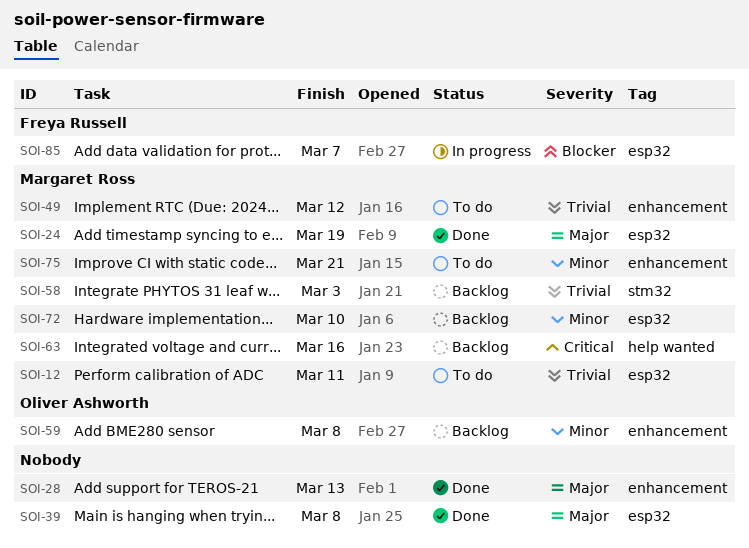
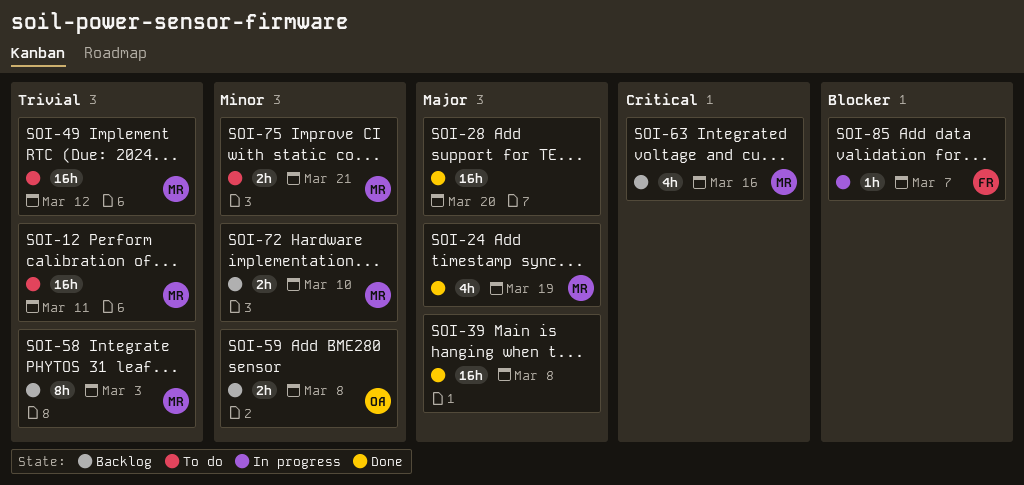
SOI-28, due: Mar 13 -> Mar 20

